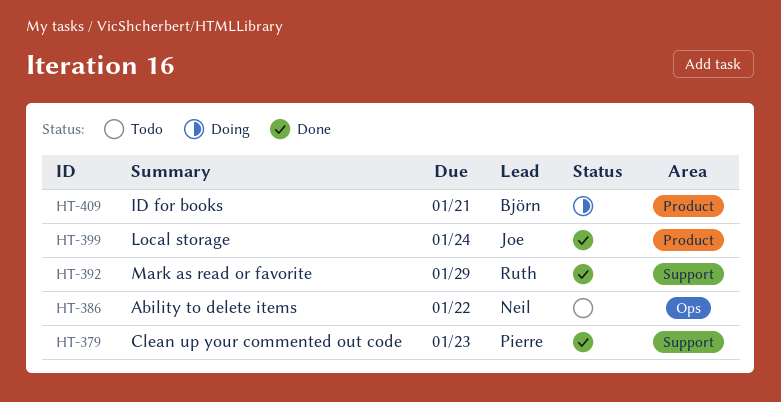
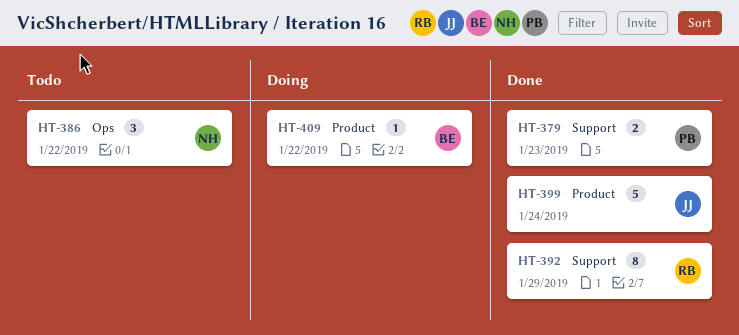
HT-409, due: Jan 21 -> Jan 22

